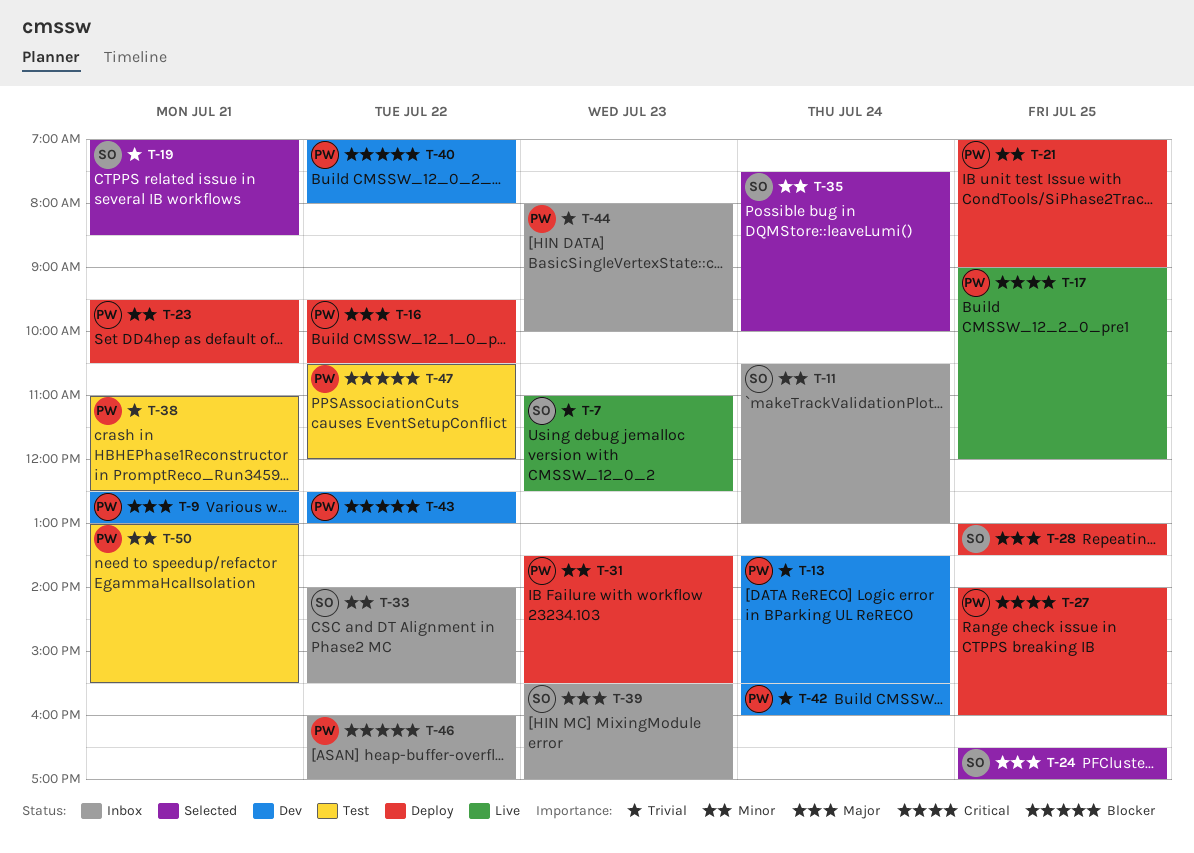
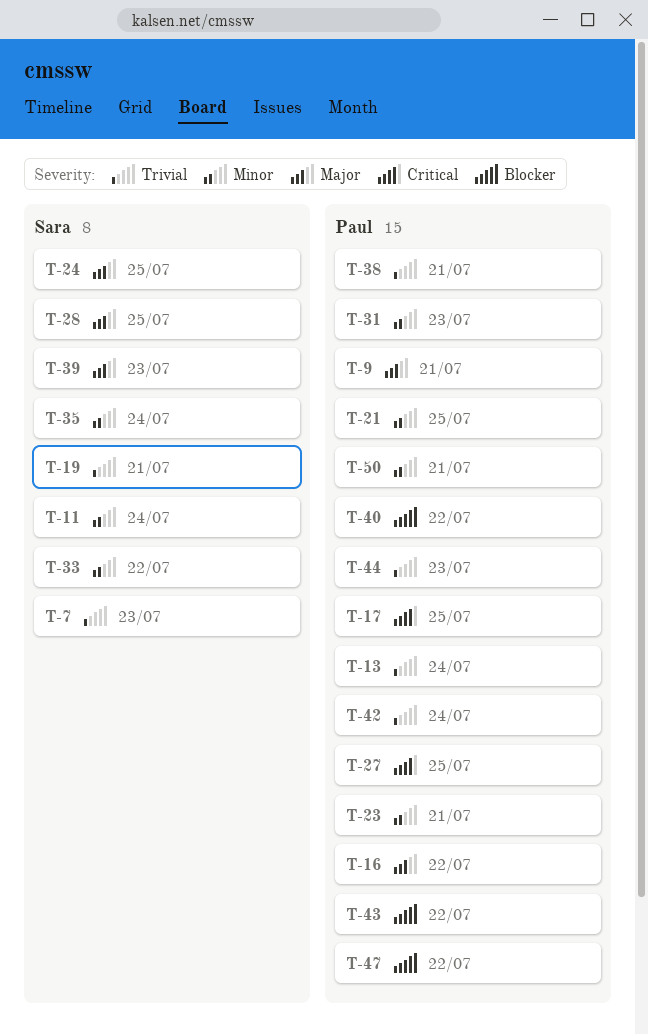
T-46: present -> none

